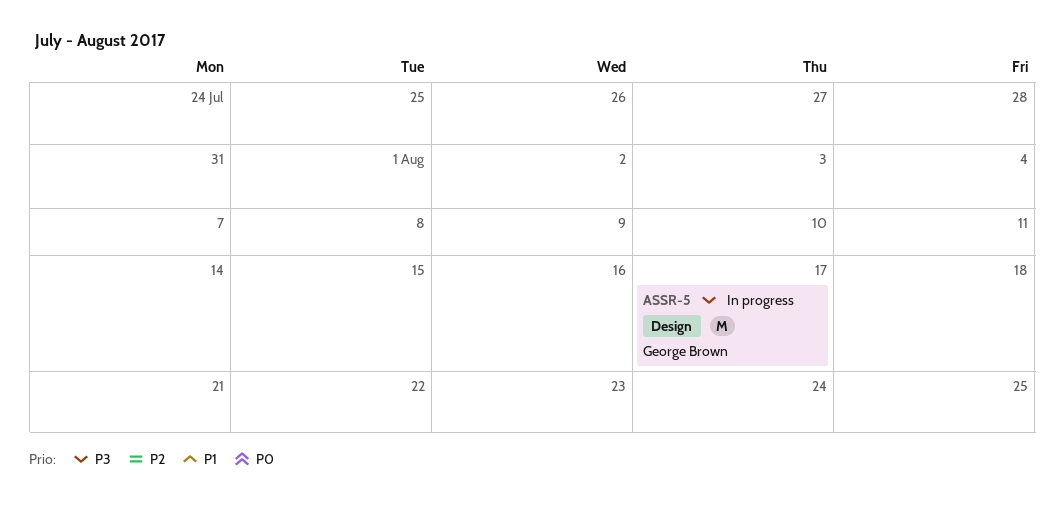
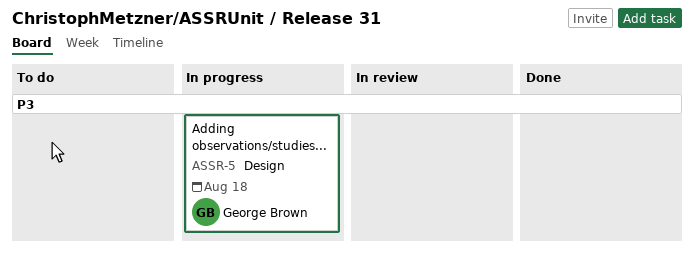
ASSR-5, due: Aug 17 -> Aug 18

